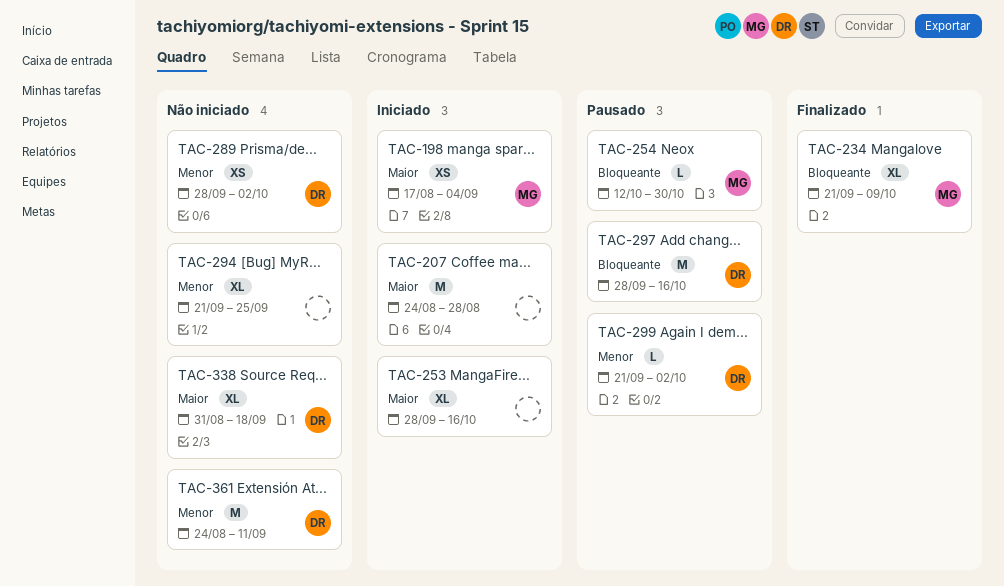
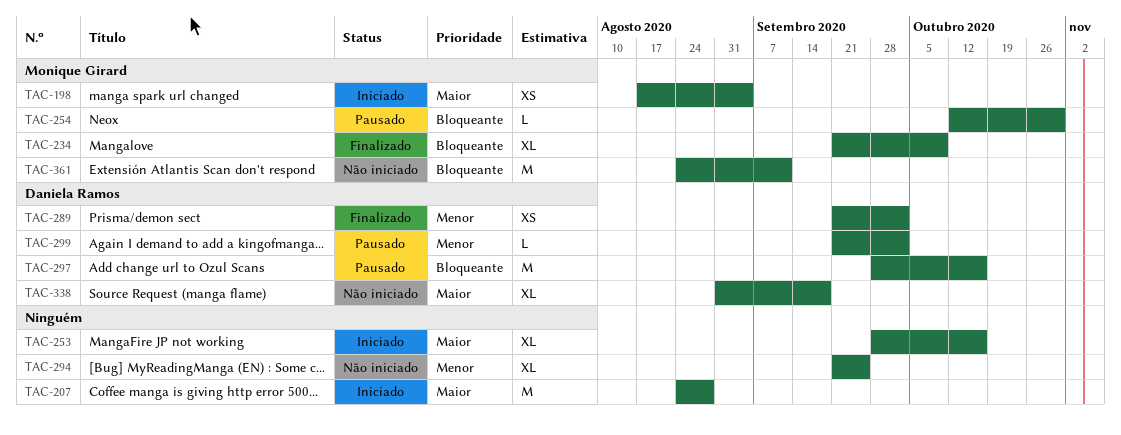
TAC-289, status: Não iniciado -> Finalizado
TAC-289, start: Sep 28 -> Sep 21
TAC-361, owner: Daniela Ramos -> Monique Girard
TAC-361, priority: Menor -> Bloqueante

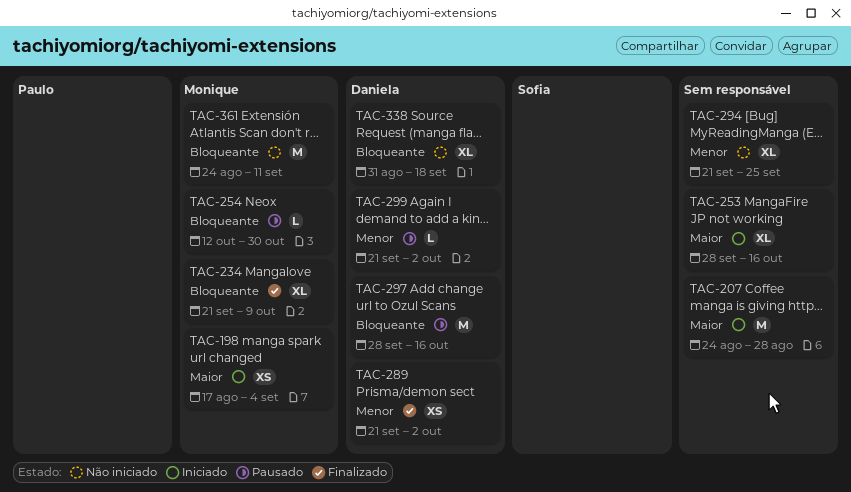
TAC-338, priority: Maior -> Bloqueante

